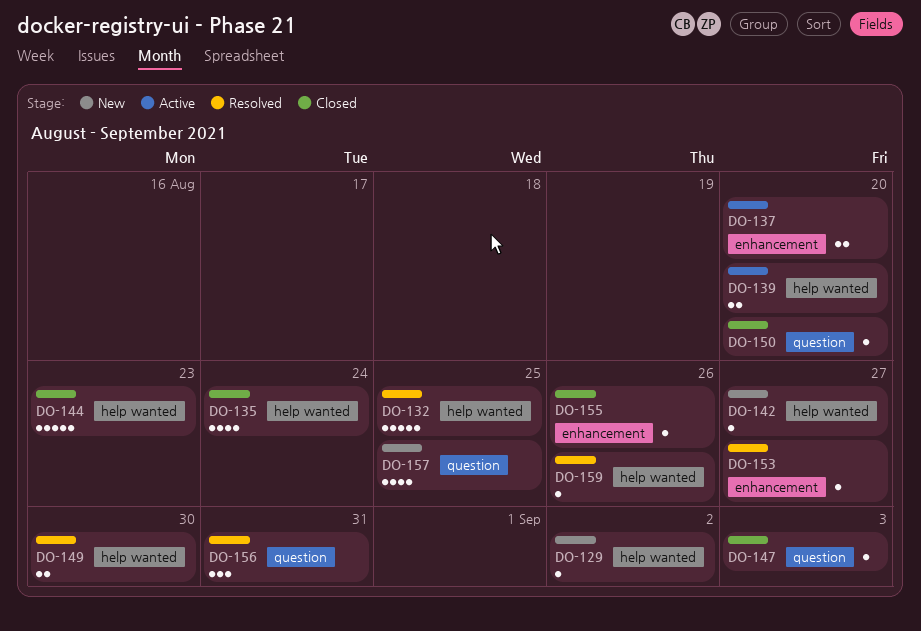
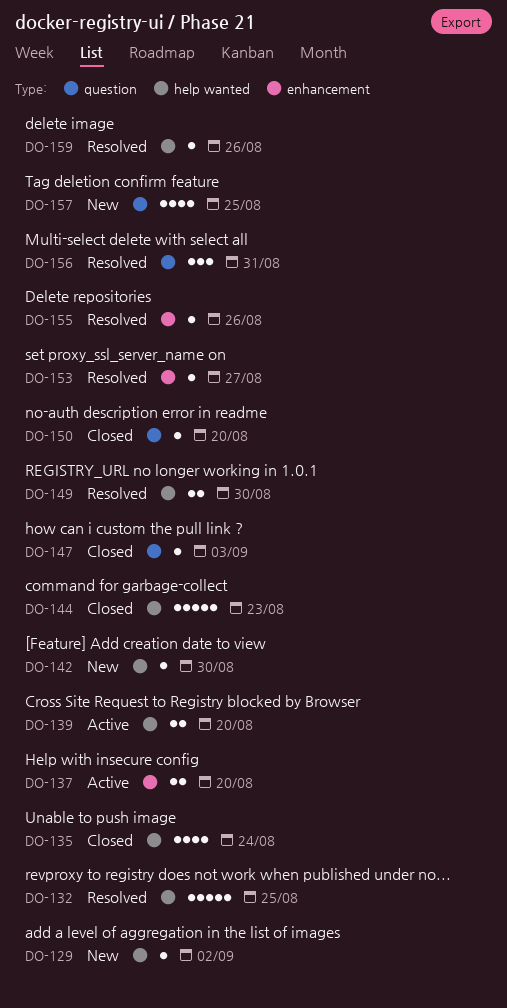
DO-142, due: Aug 27 -> Aug 30
DO-155, status: Closed -> Resolved

